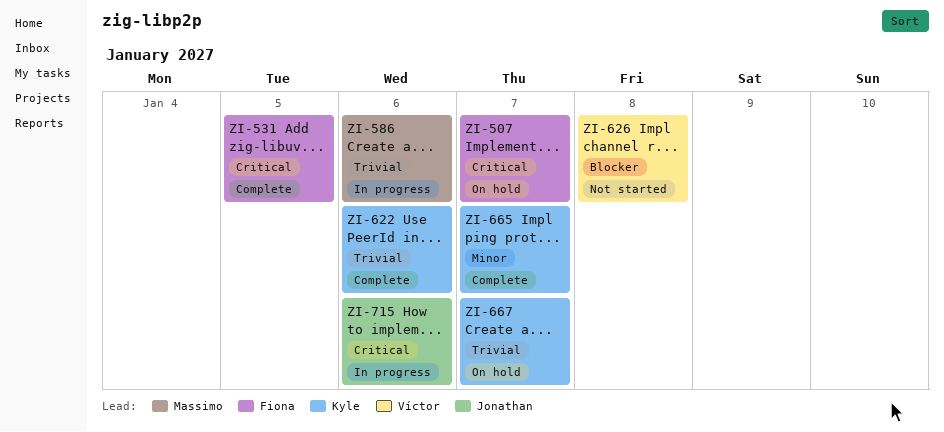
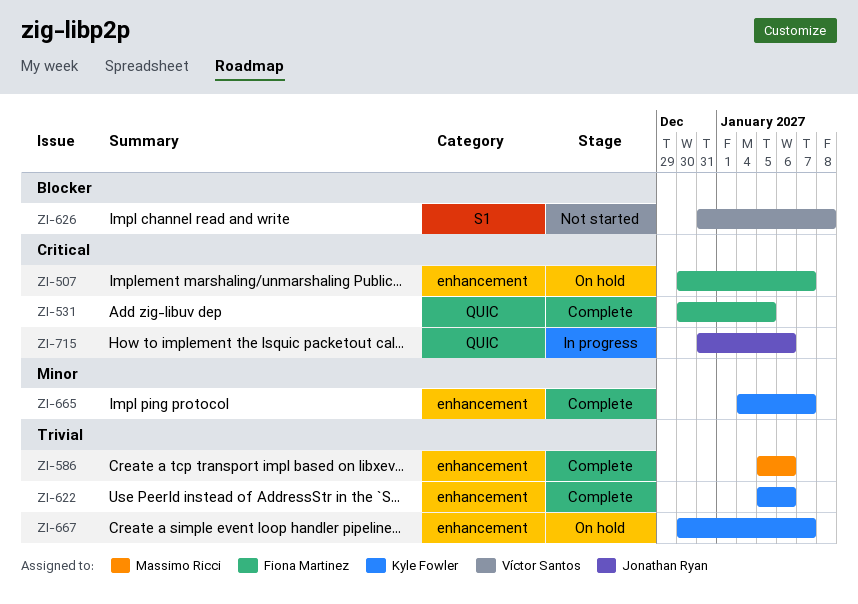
ZI-586, status: In progress -> Complete

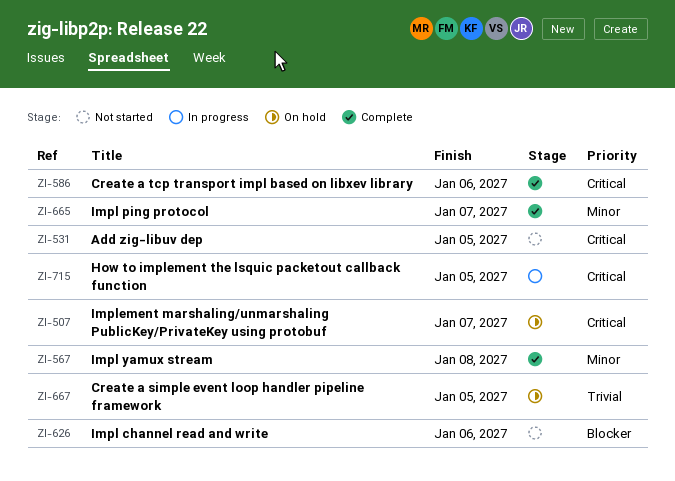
ZI-531, status: Complete -> Not started
ZI-567: none -> present
ZI-586, priority: Trivial -> Critical
ZI-622: present -> none
ZI-626, due: Jan 8 -> Jan 6
ZI-667, due: Jan 7 -> Jan 5
ZI-715, due: Jan 6 -> Jan 5

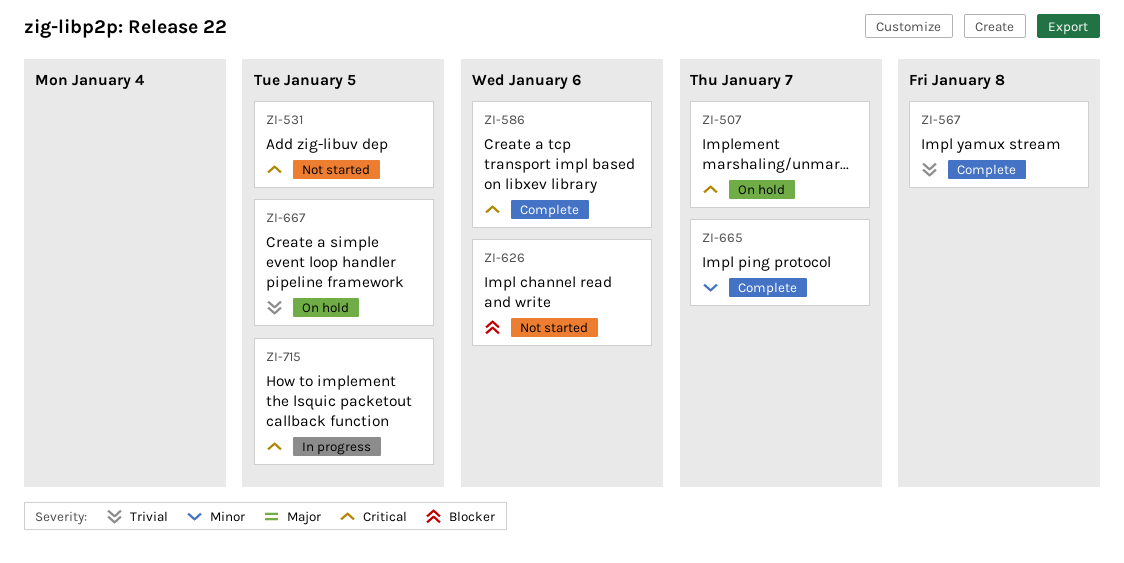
ZI-567, priority: Minor -> Trivial

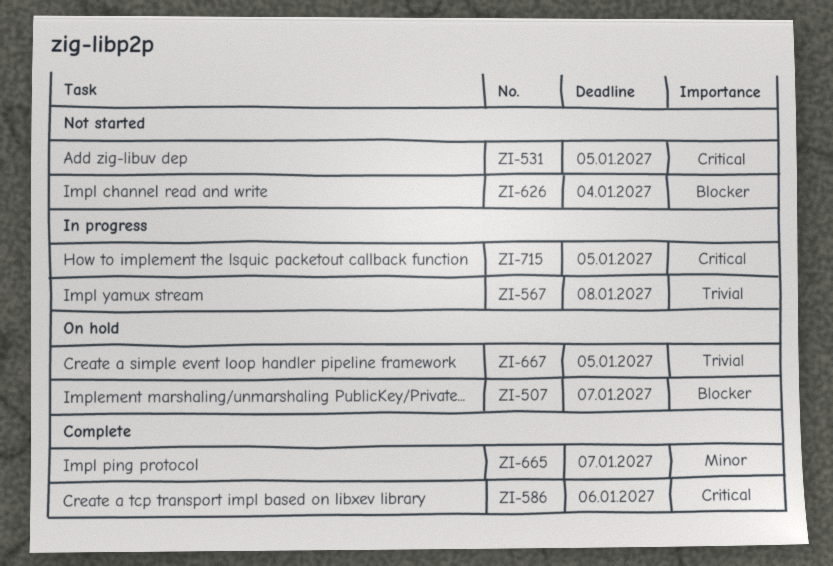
ZI-507, priority: Critical -> Blocker
ZI-567, status: Complete -> In progress
ZI-626, due: Jan 6 -> Jan 4

